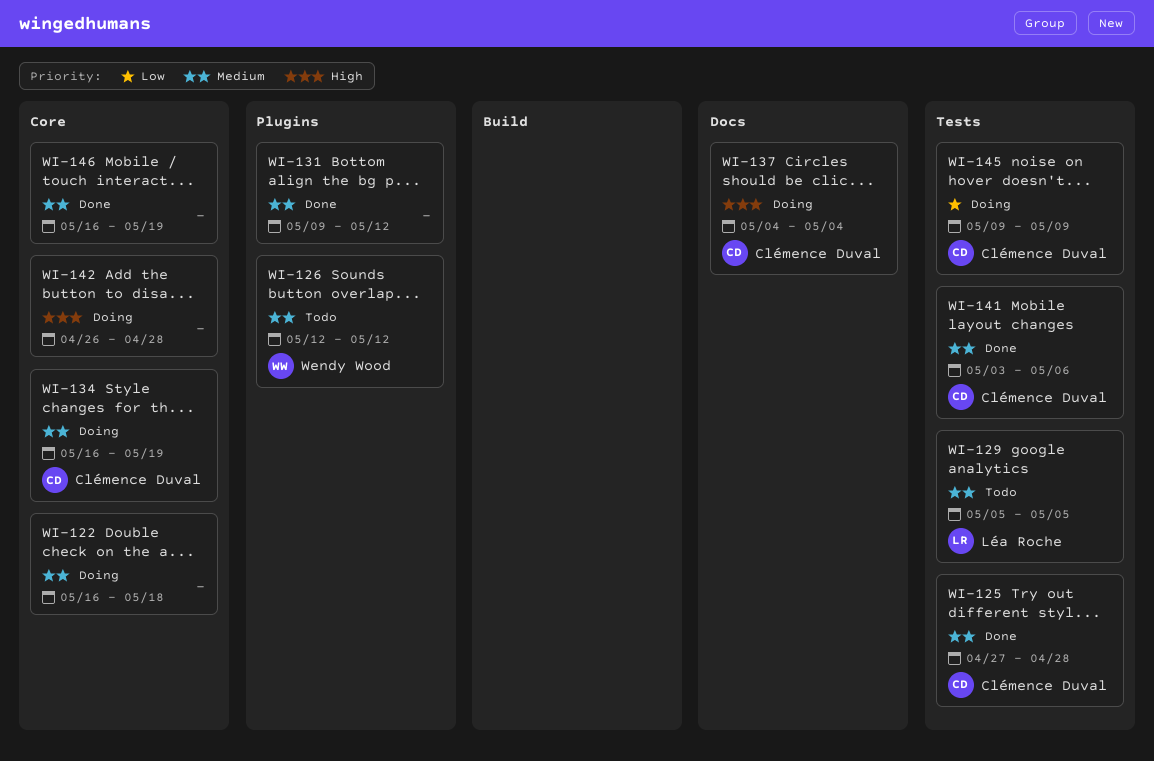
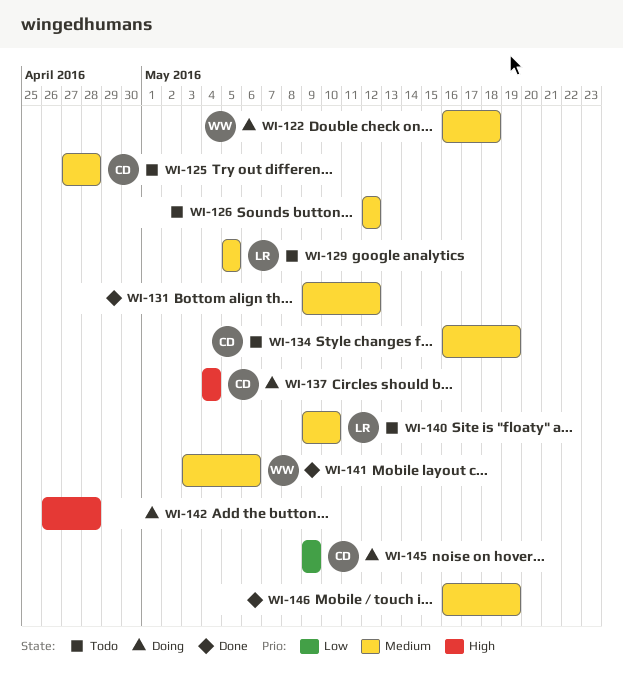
WI-122, owner: none -> Wendy Wood
WI-125, status: Done -> Todo
WI-126, owner: Wendy Wood -> none
WI-134, status: Doing -> Todo
WI-140: none -> present
WI-141, owner: Clémence Duval -> Wendy Wood

